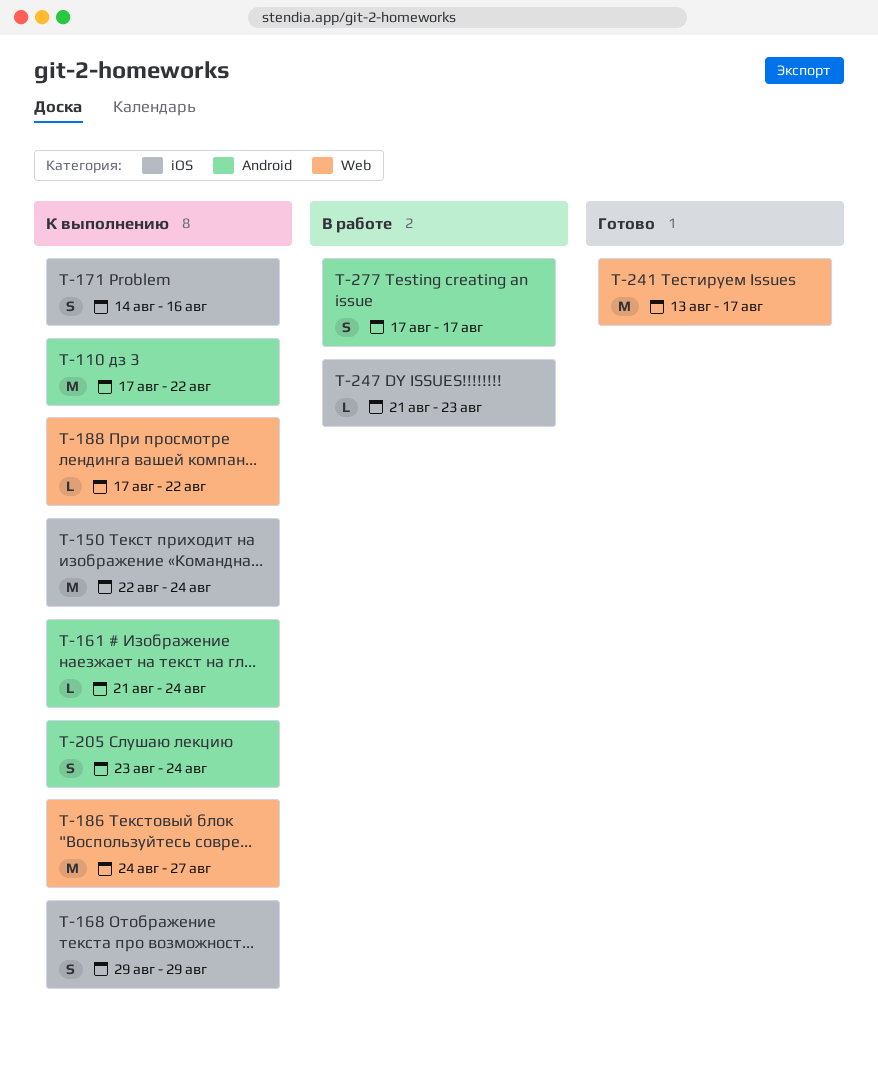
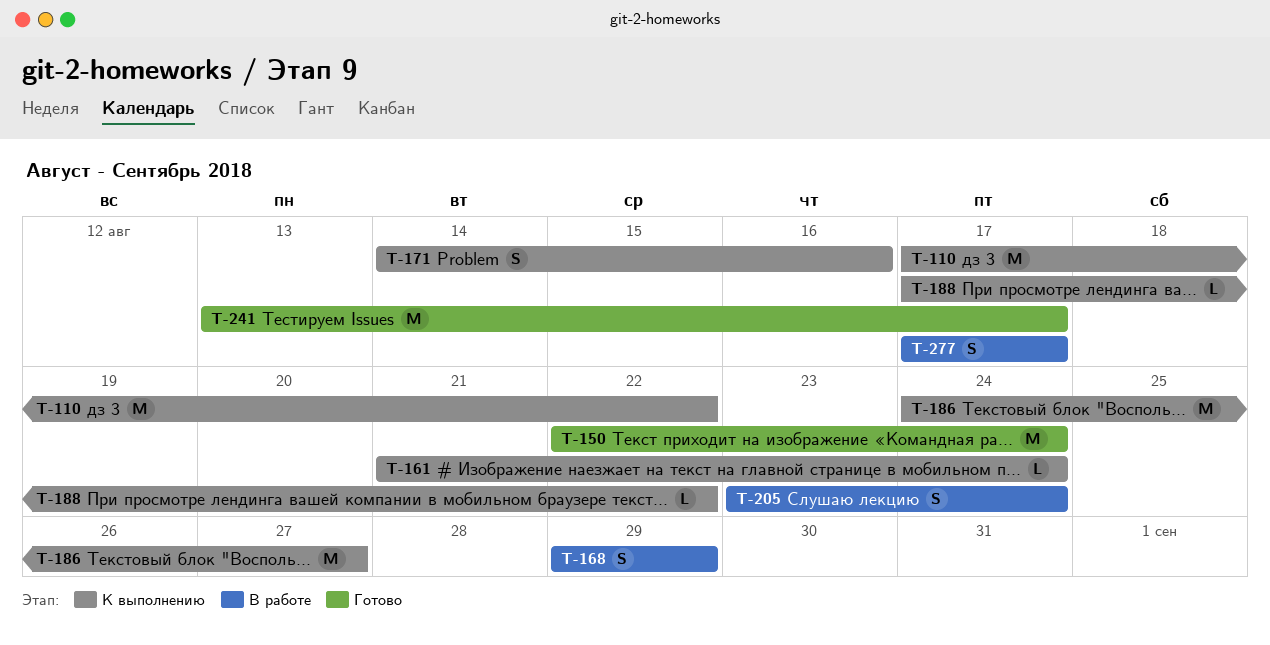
T-150, status: К выполнению -> Готово
T-168, status: К выполнению -> В работе
T-205, status: К выполнению -> В работе
T-247: present -> none

